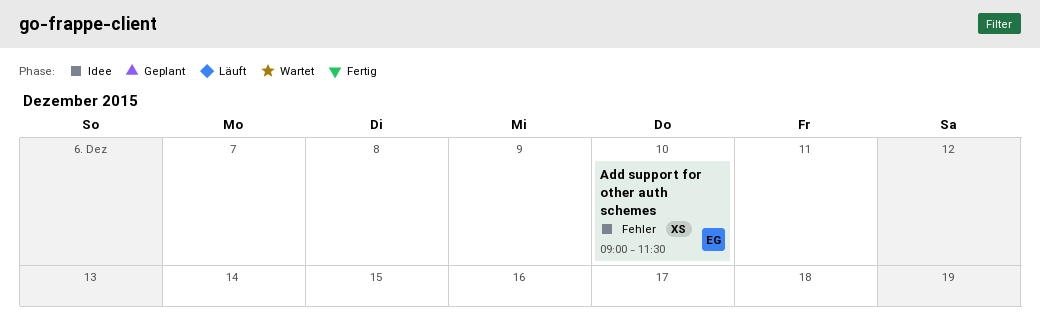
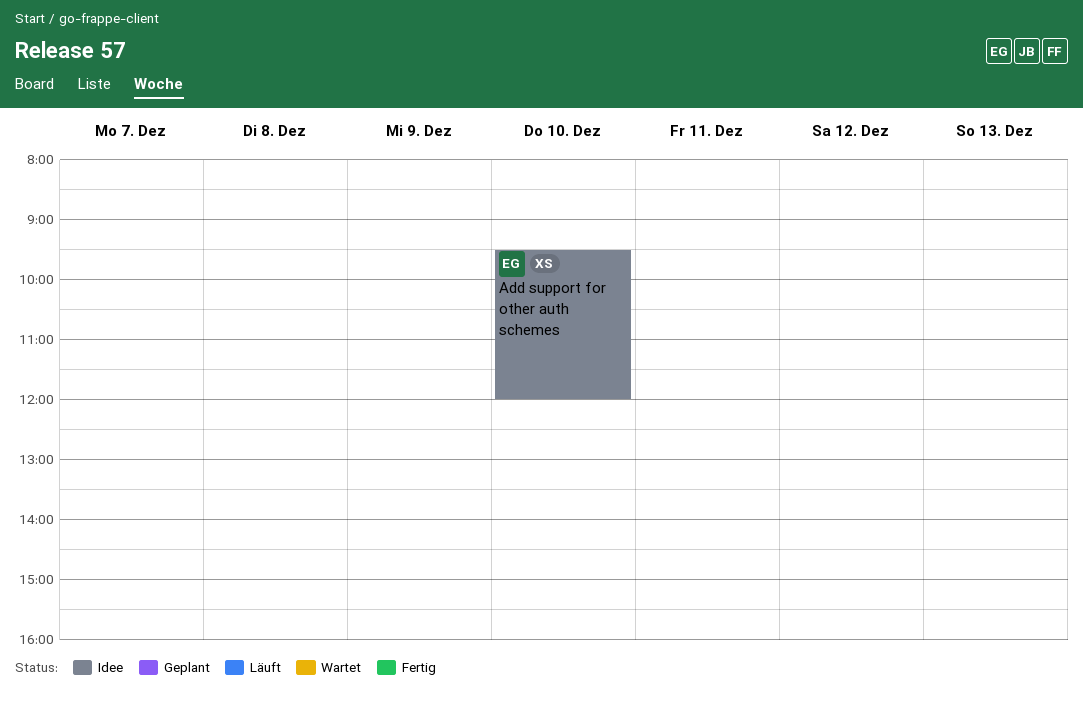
Add support for other auth schemes, begins: 09:00 -> 09:30
Add support for other auth schemes, ends: 11:30 -> 12:00

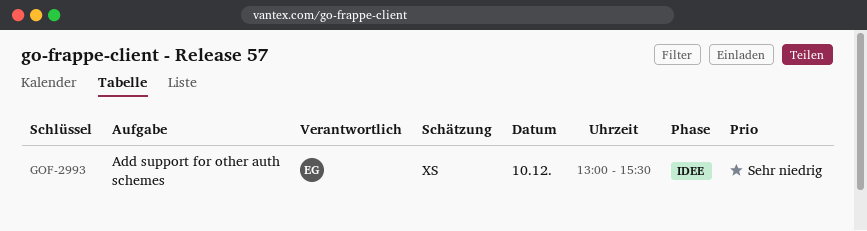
Add support for other auth schemes, begins: 09:30 -> 13:00
Add support for other auth schemes, ends: 12:00 -> 15:30

